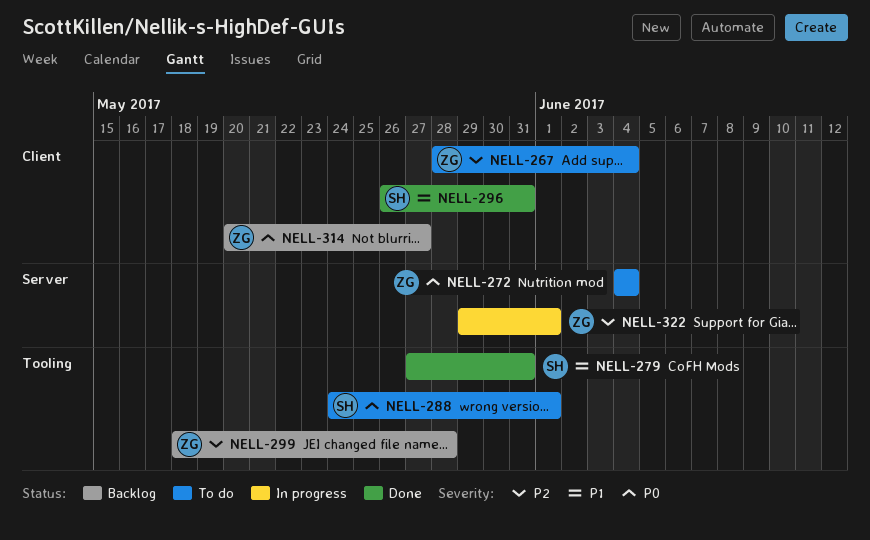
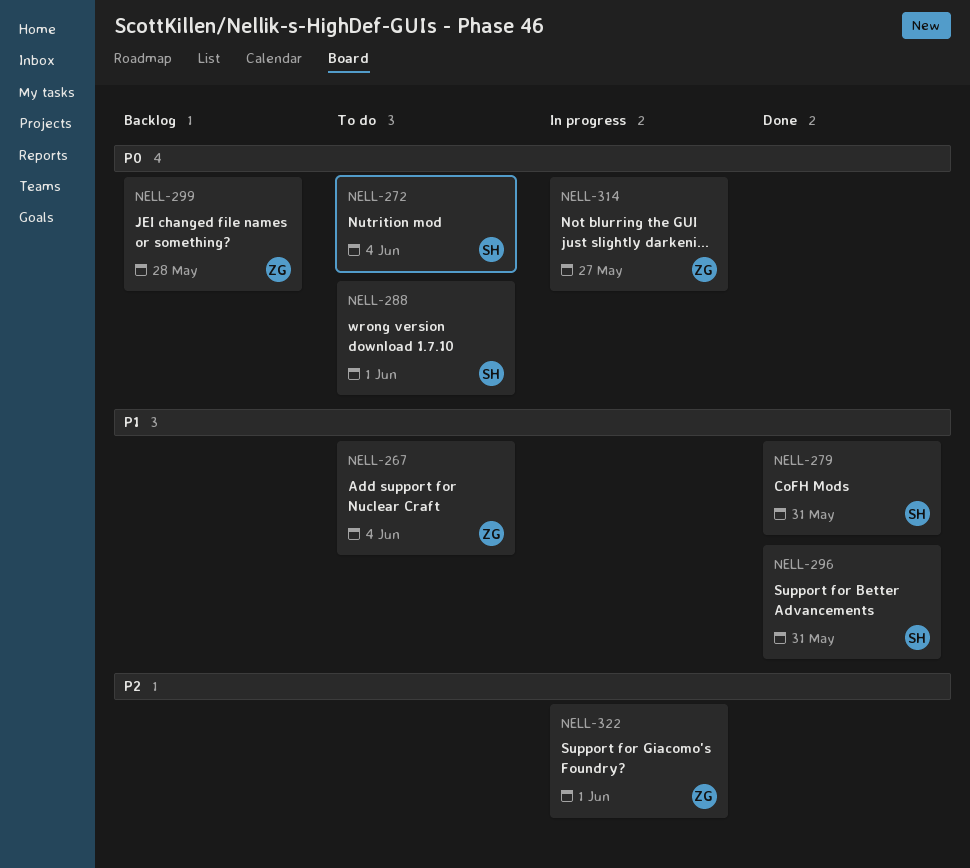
NELL-267, priority: P2 -> P1
NELL-272, owner: ZG -> SH
NELL-299, priority: P2 -> P0
NELL-314, status: Backlog -> In progress

